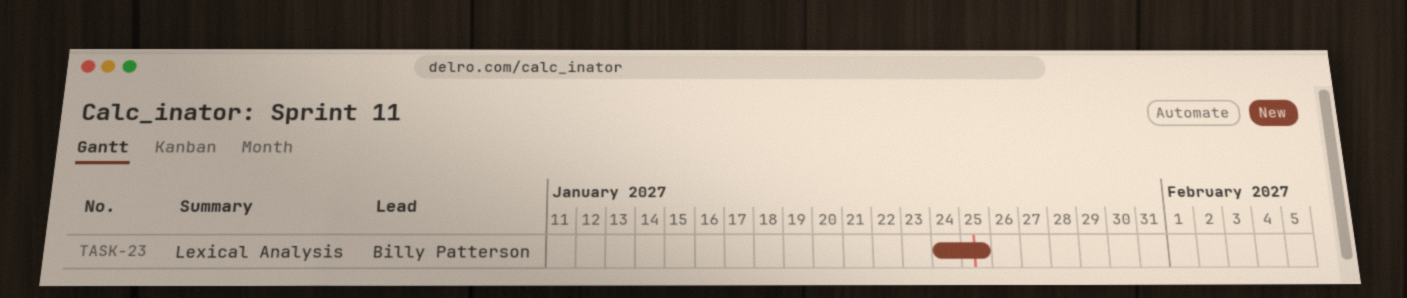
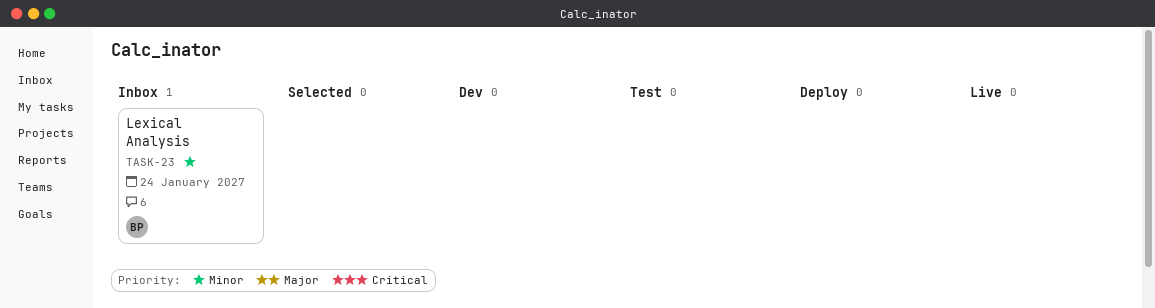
TASK-23, due: Jan 25 -> Jan 24

